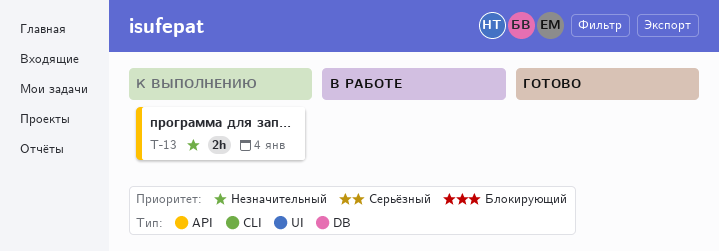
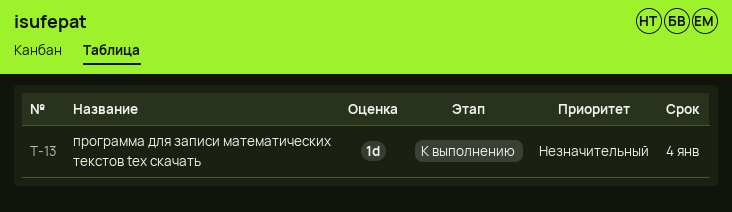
T-13, estimate: 2h -> 1d

